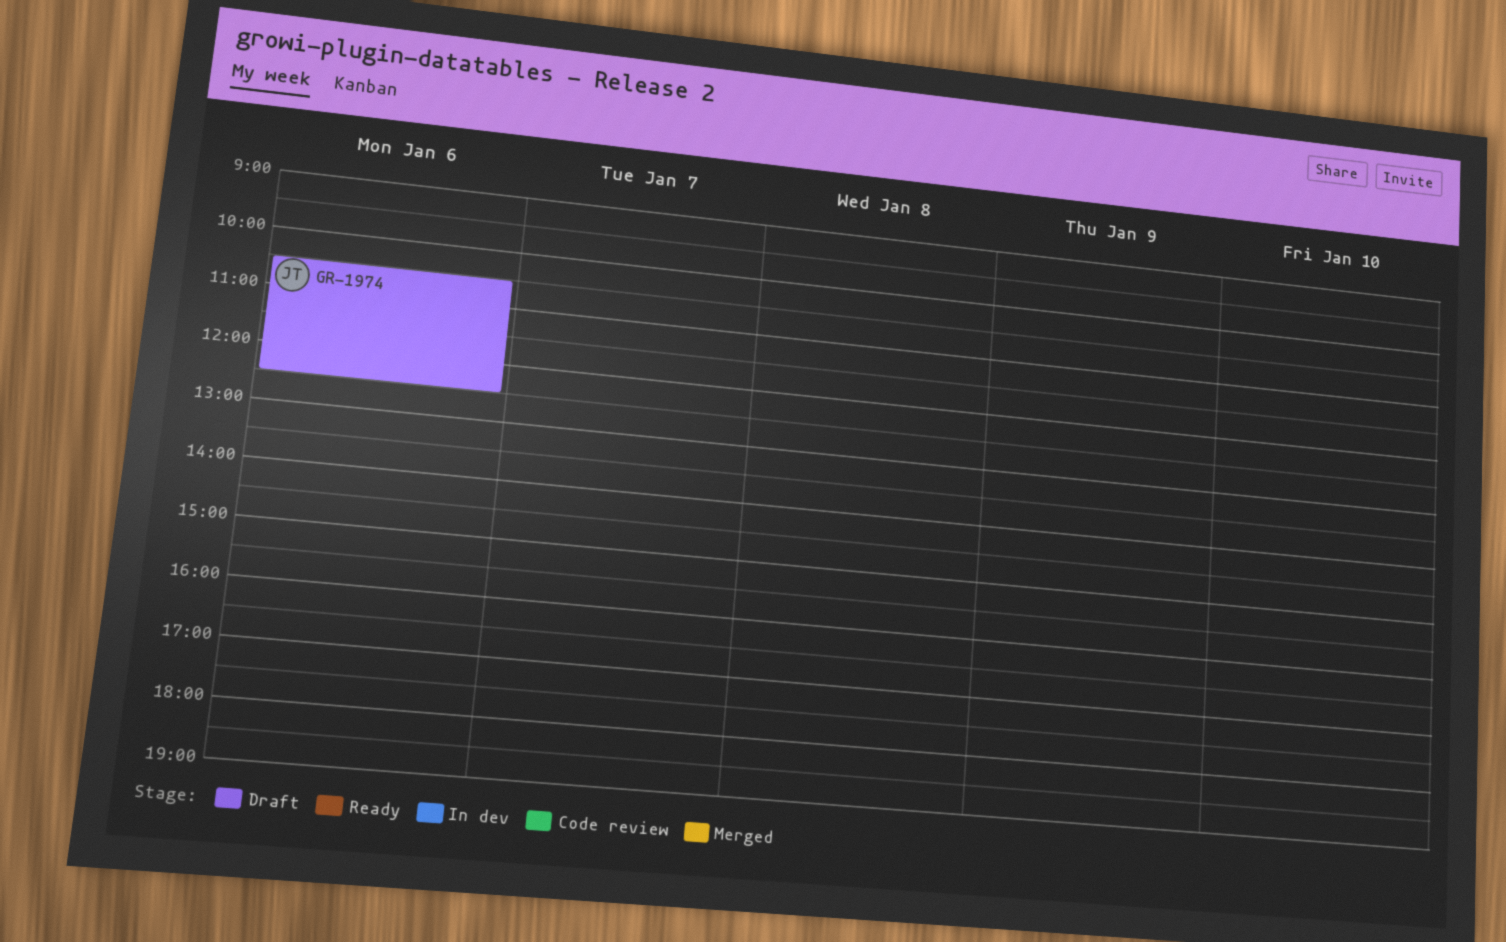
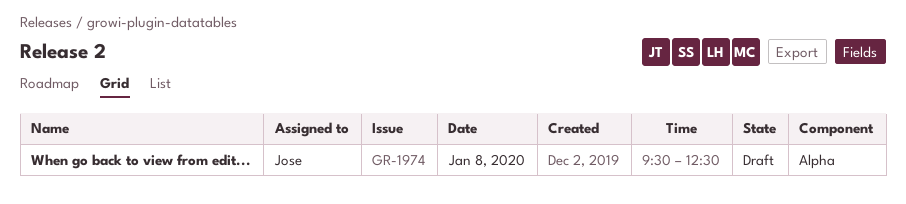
GR-1974, day: Jan 6 -> Jan 8
GR-1974, begins: 10:30 -> 09:30

